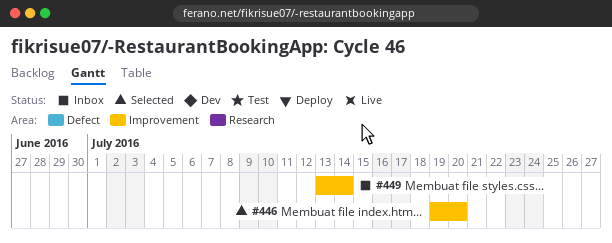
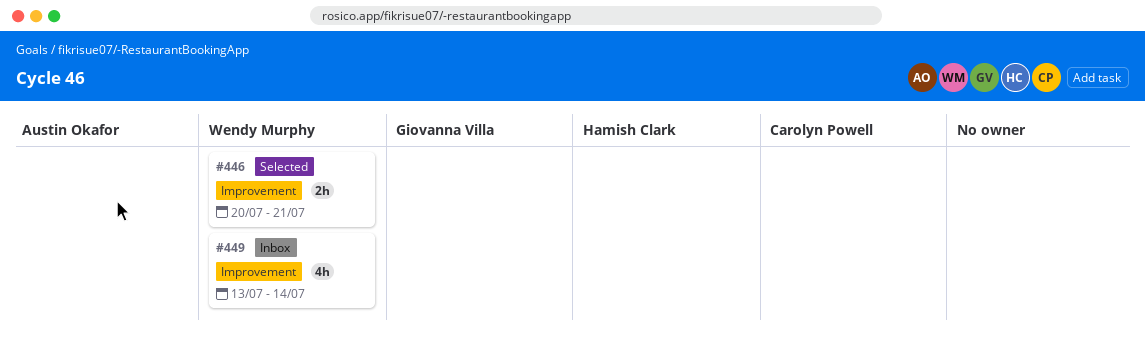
#446, start: Jul 19 -> Jul 20
#446, due: Jul 20 -> Jul 21

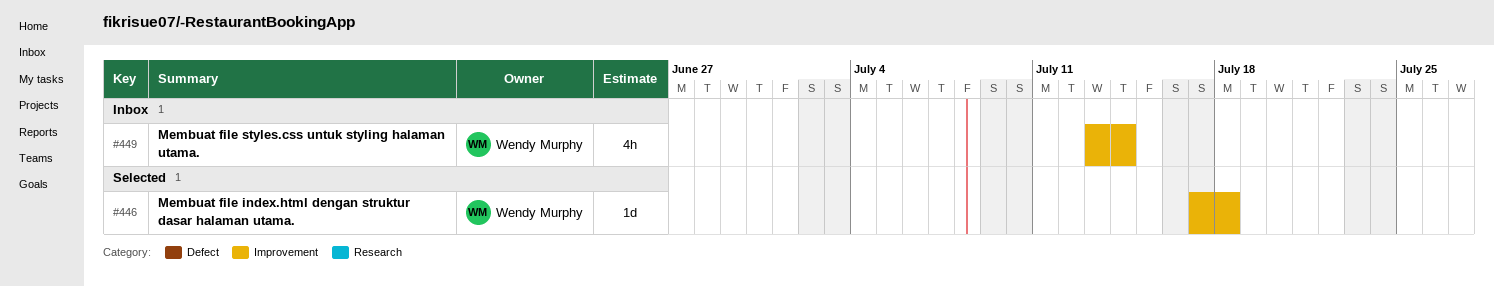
#446, estimate: 2h -> 1d
#446, start: Jul 20 -> Jul 17
#446, due: Jul 21 -> Jul 18

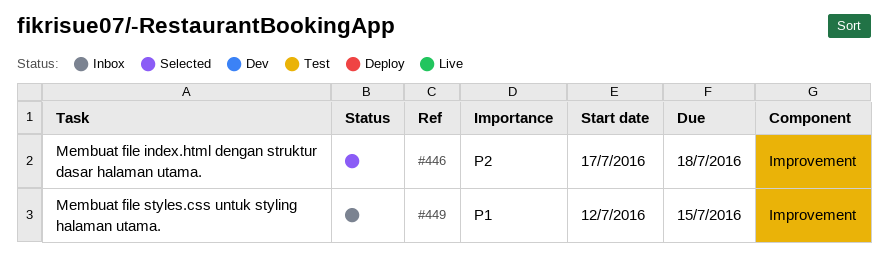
#449, start: Jul 13 -> Jul 12
#449, due: Jul 14 -> Jul 15

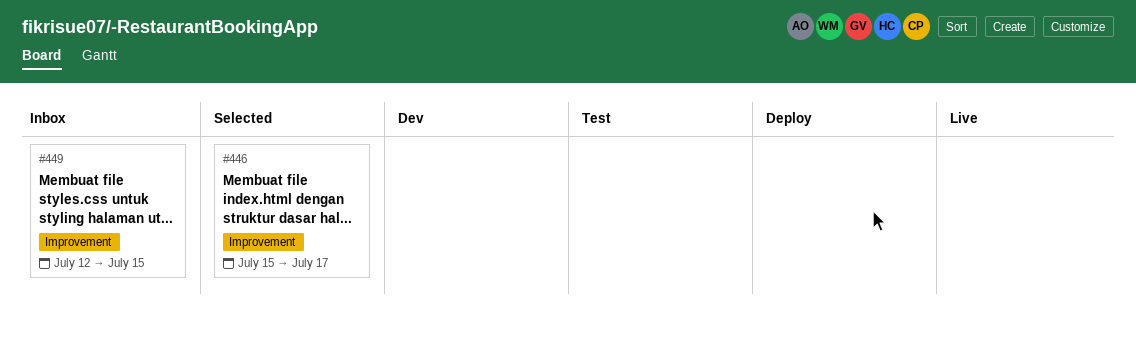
#446, start: Jul 17 -> Jul 15
#446, due: Jul 18 -> Jul 17

